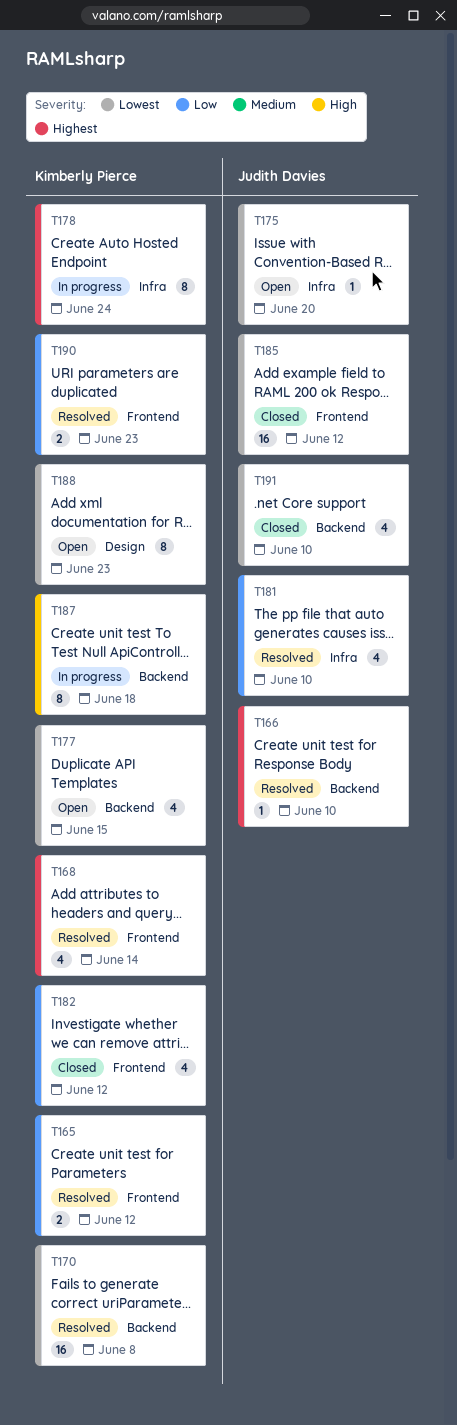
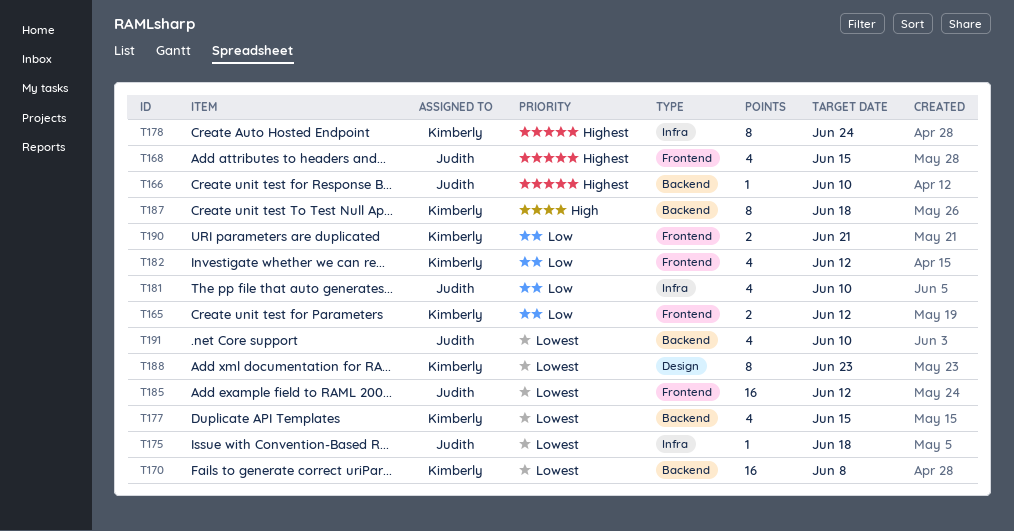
T168, owner: Kimberly Pierce -> Judith Davies
T168, due: Jun 14 -> Jun 15
T175, due: Jun 20 -> Jun 18
T190, due: Jun 23 -> Jun 21

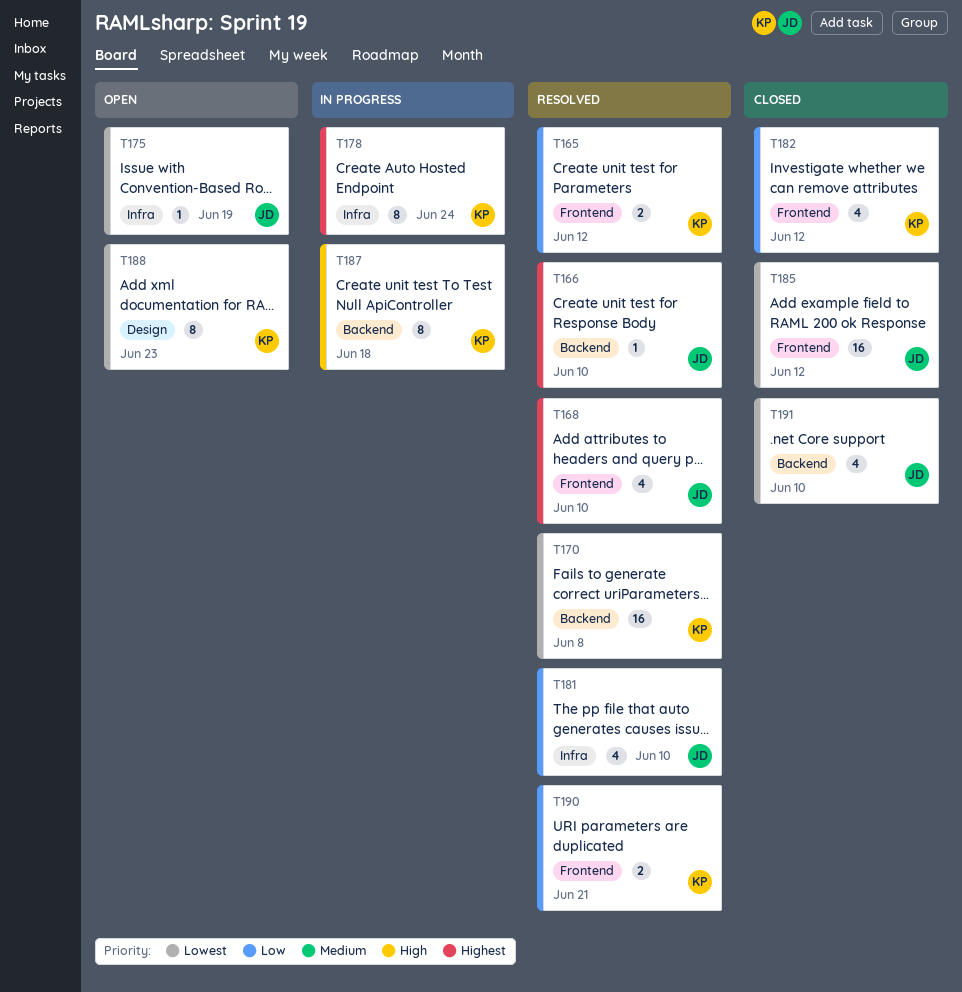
T168, due: Jun 15 -> Jun 10
T175, due: Jun 18 -> Jun 19
T177: present -> none

